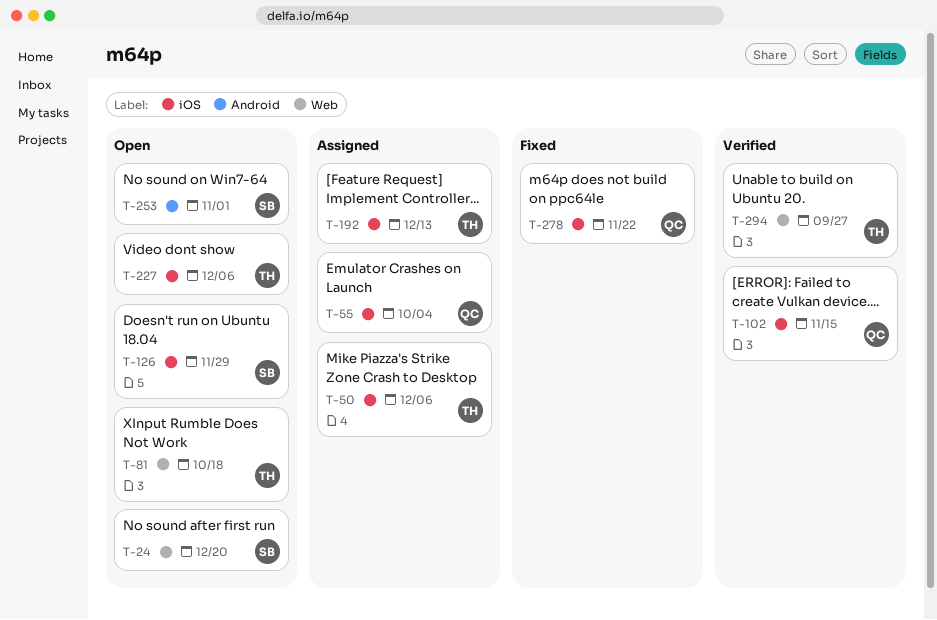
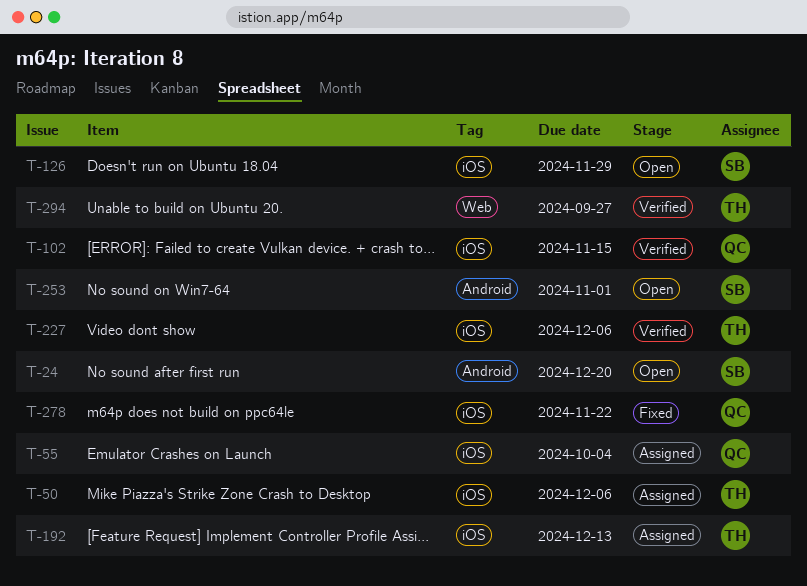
T-24, label: Web -> Android
T-81: present -> none
T-227, status: Open -> Verified

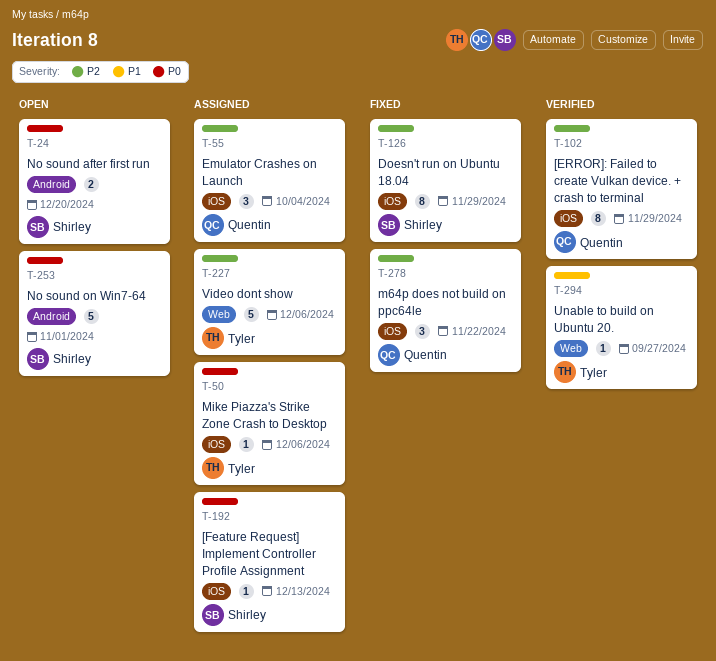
T-102, due: Nov 15 -> Nov 29
T-126, status: Open -> Fixed
T-192, owner: Tyler -> Shirley
T-227, status: Verified -> Assigned
T-227, label: iOS -> Web

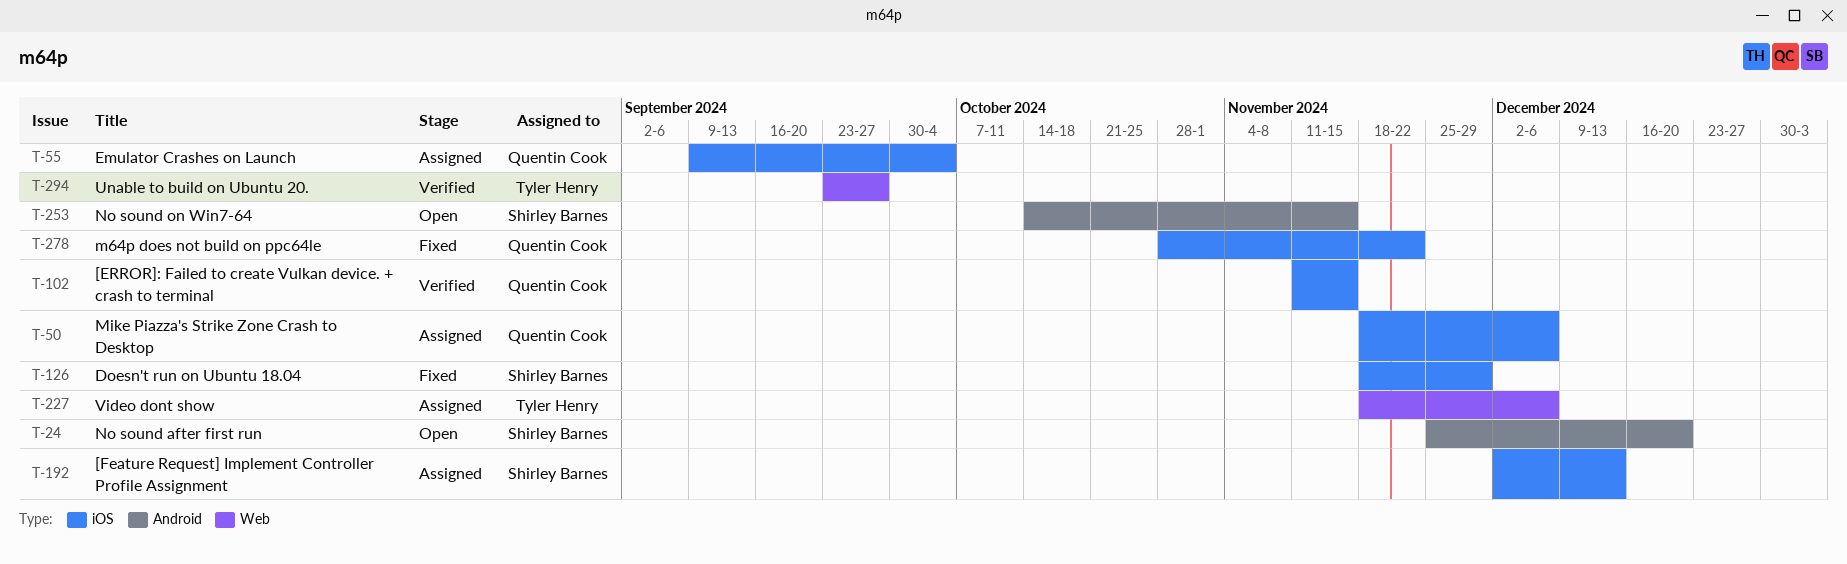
T-50, owner: Tyler Henry -> Quentin Cook
T-102, due: Nov 29 -> Nov 15
T-253, due: Nov 1 -> Nov 15

